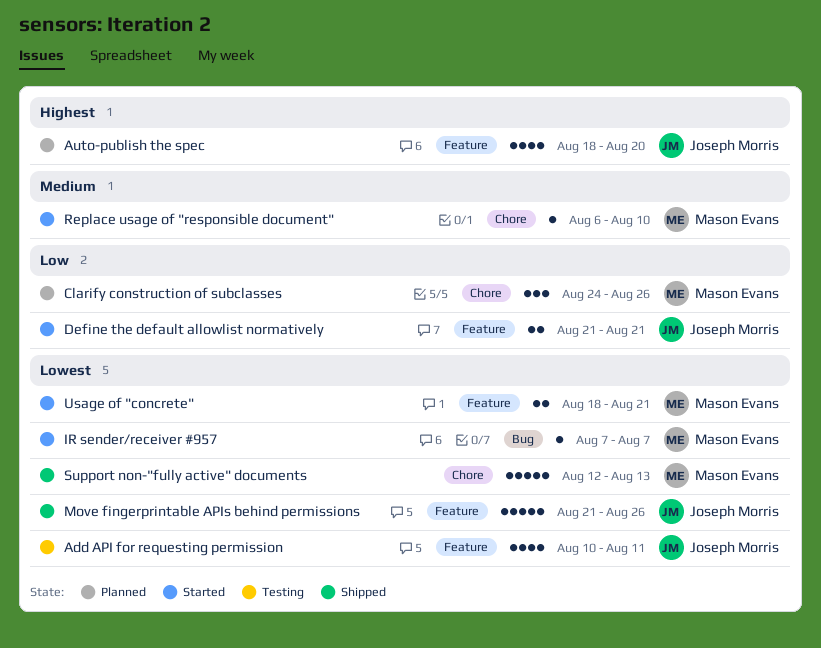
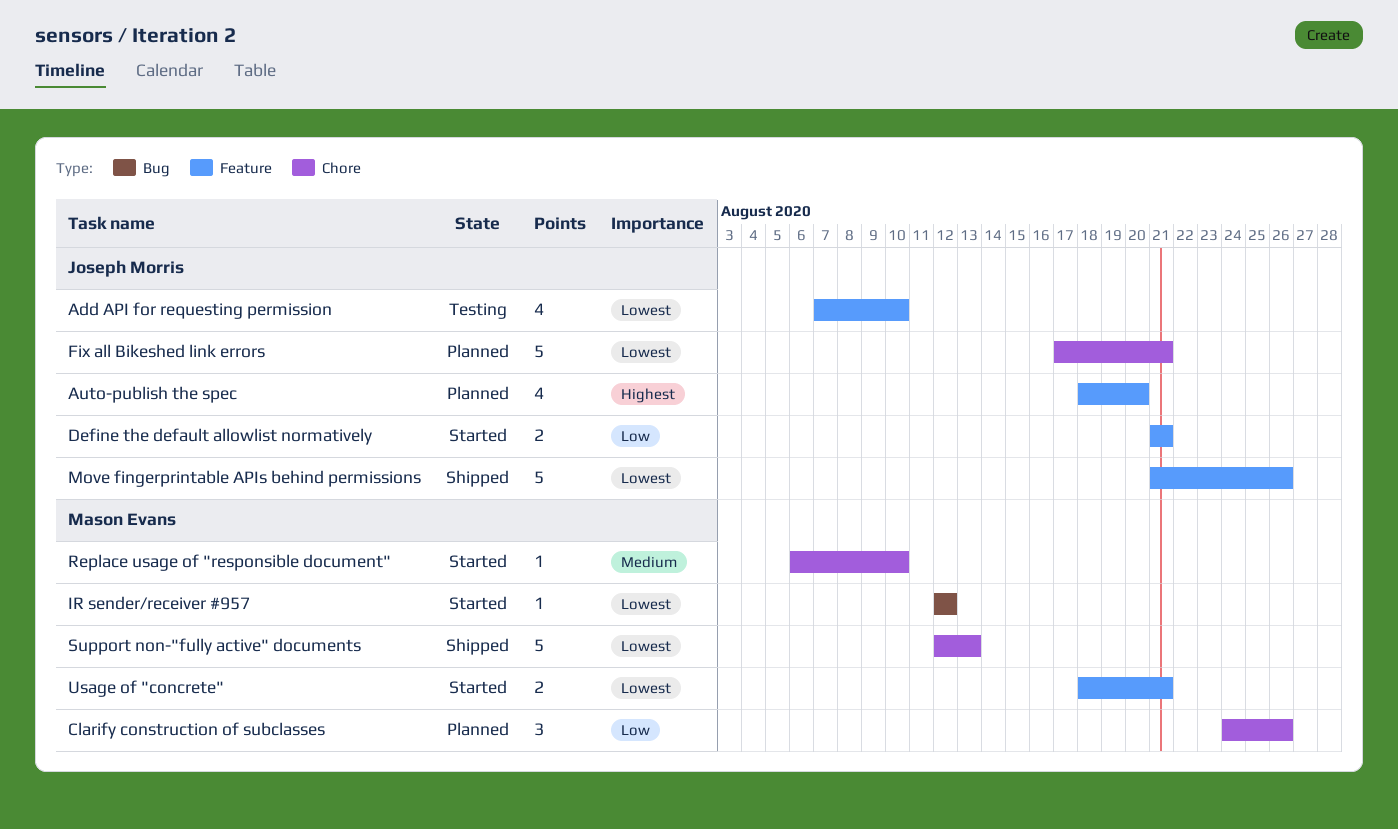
Add API for requesting permission, start: Aug 10 -> Aug 7
Add API for requesting permission, due: Aug 11 -> Aug 10
Fix all Bikeshed link errors: none -> present
IR sender/receiver #957, start: Aug 7 -> Aug 12
IR sender/receiver #957, due: Aug 7 -> Aug 12

